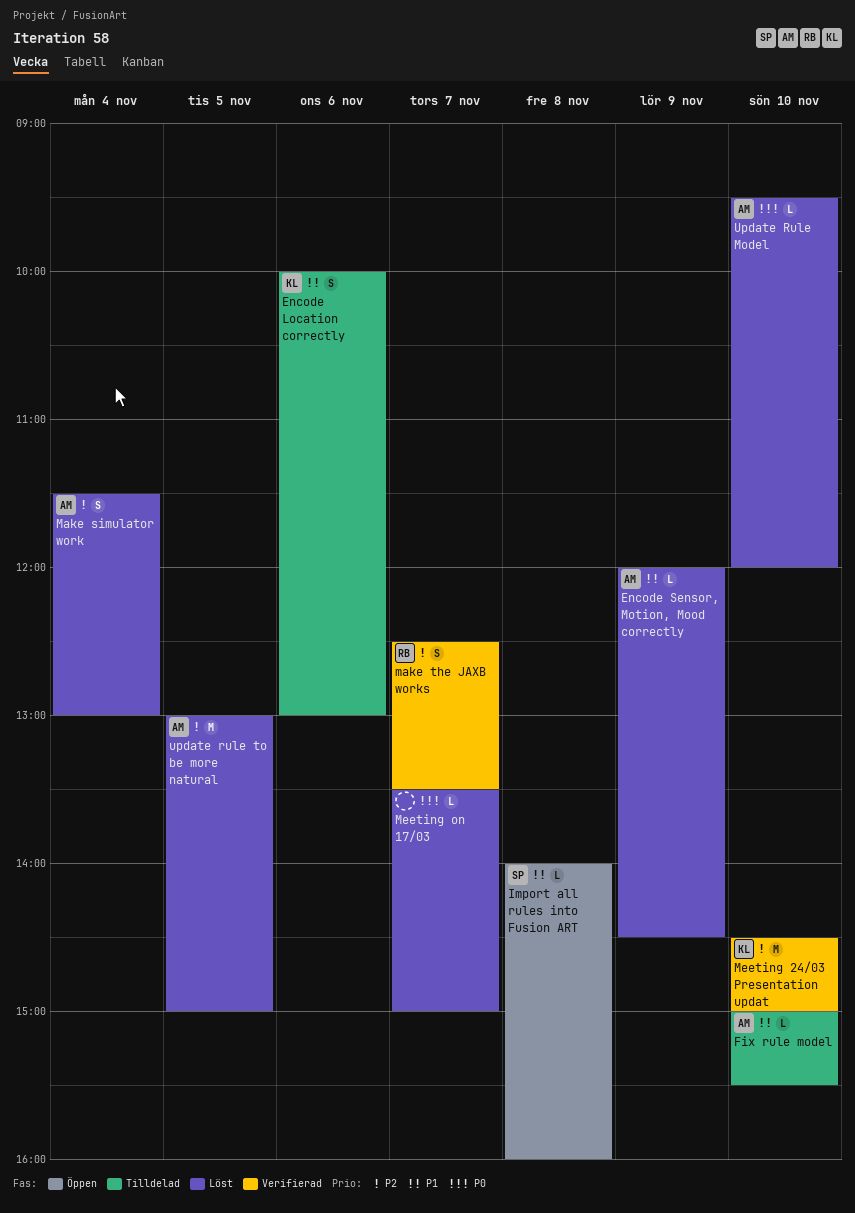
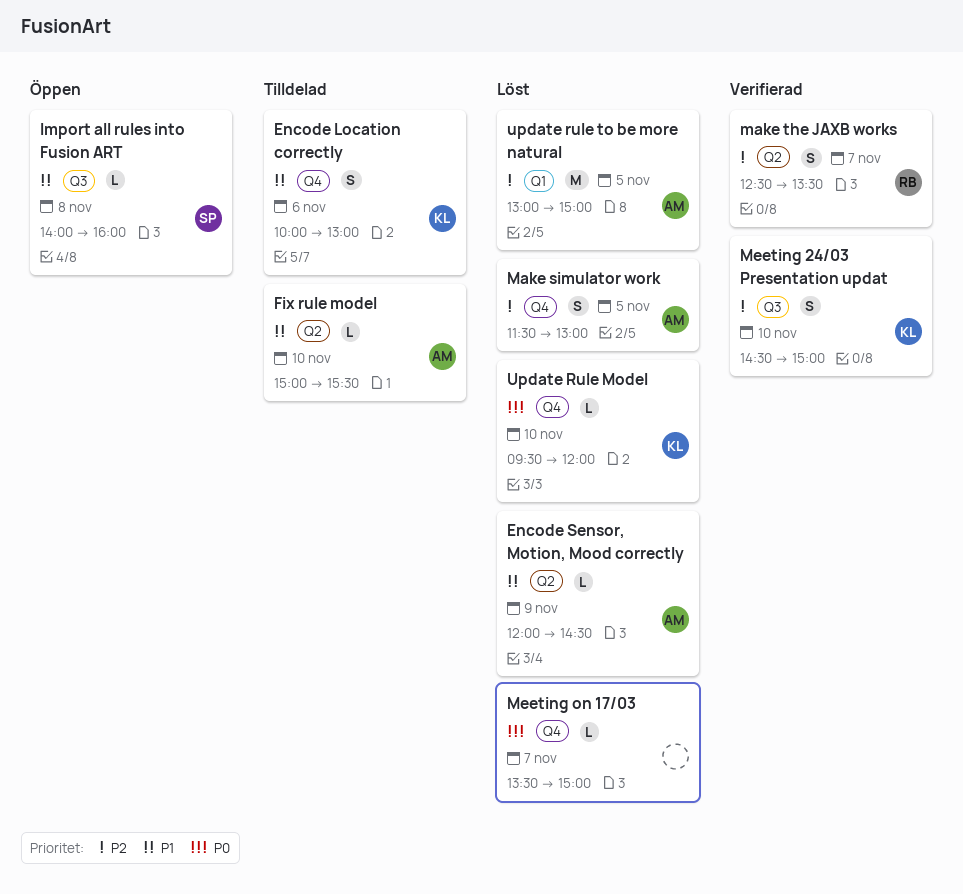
Make simulator work, day: Nov 4 -> Nov 5
Meeting 24/03 Presentation updat, estimate: M -> S
Update Rule Model, owner: AM -> KL

